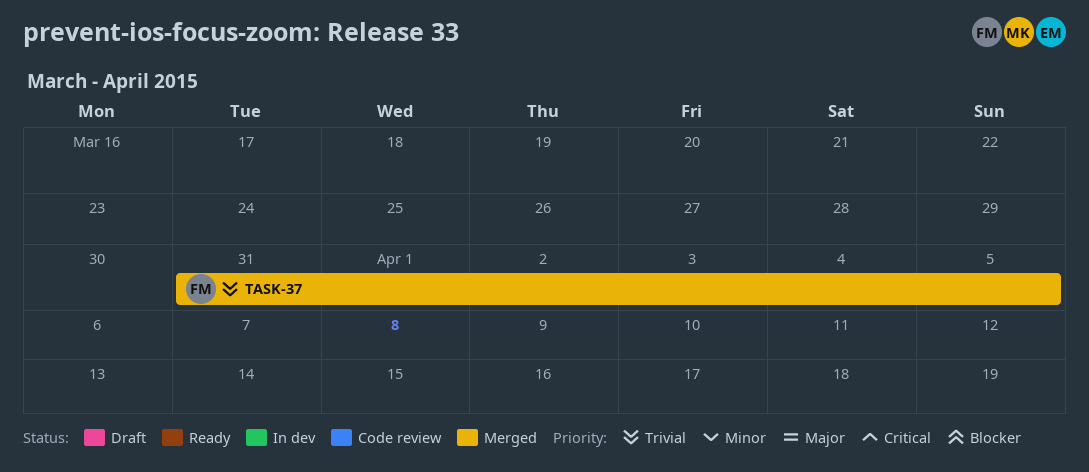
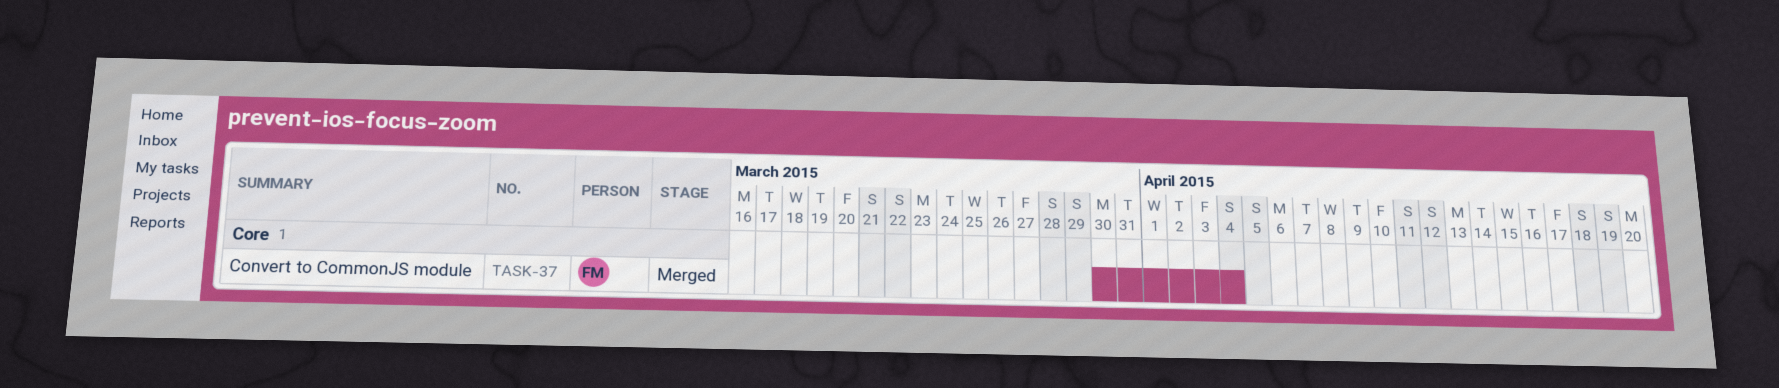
TASK-37, start: Mar 31 -> Mar 30
TASK-37, due: Apr 5 -> Apr 4

